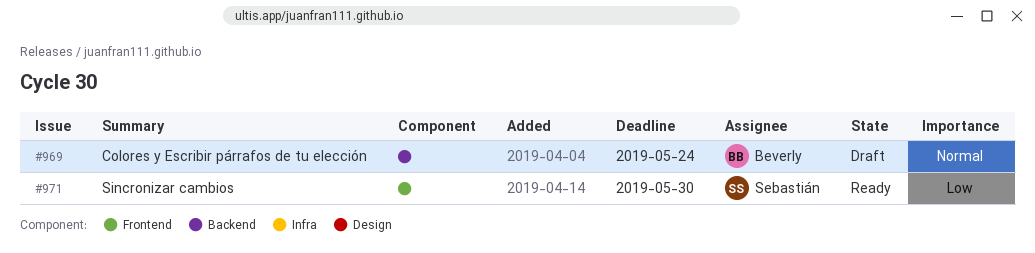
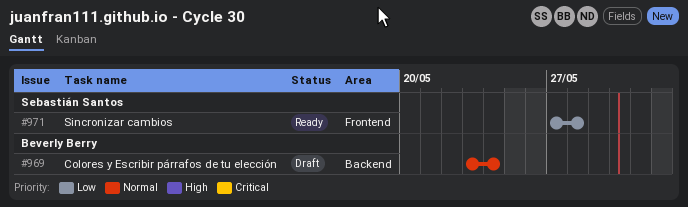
#971, due: May 30 -> May 28

